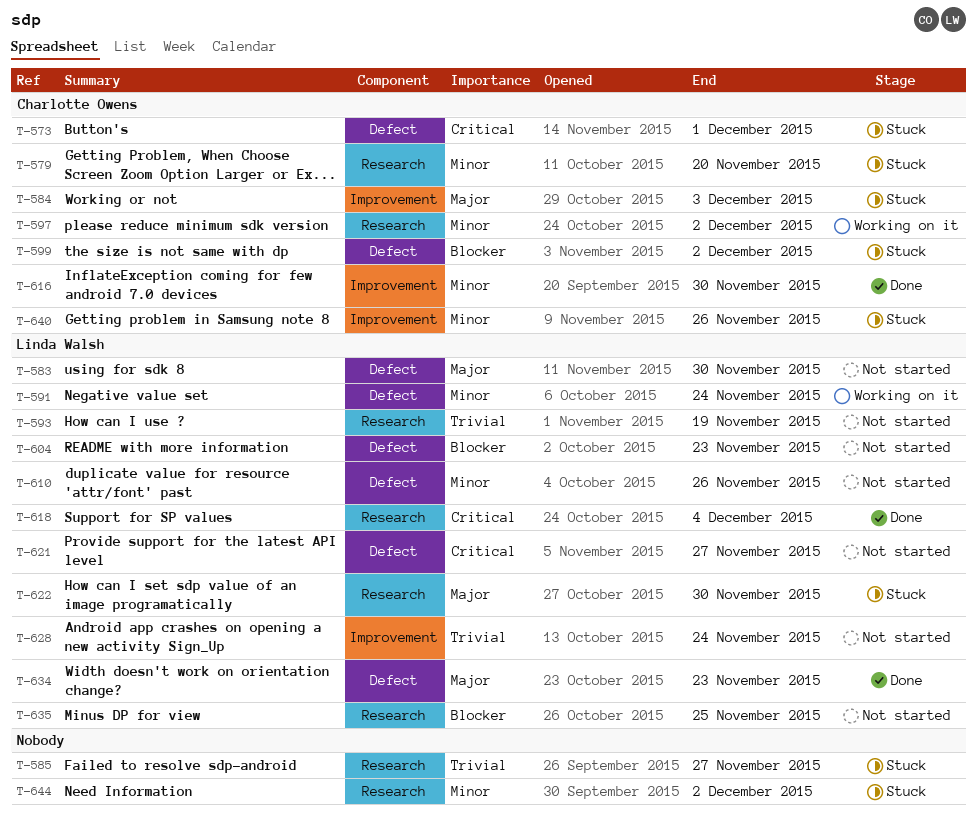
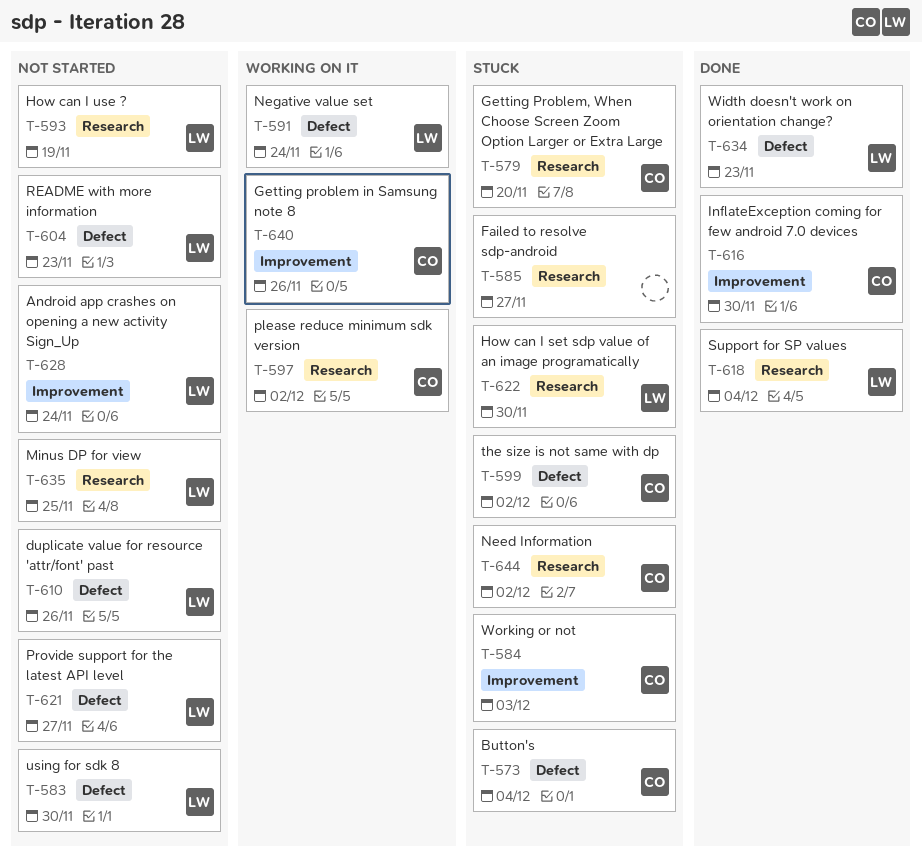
T-573, due: Dec 1 -> Dec 4
T-640, status: Stuck -> Working on it
T-644, owner: none -> Charlotte Owens

